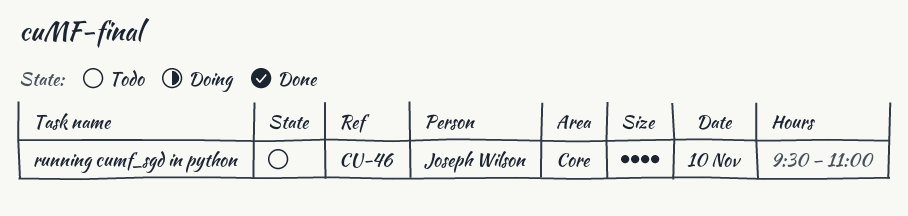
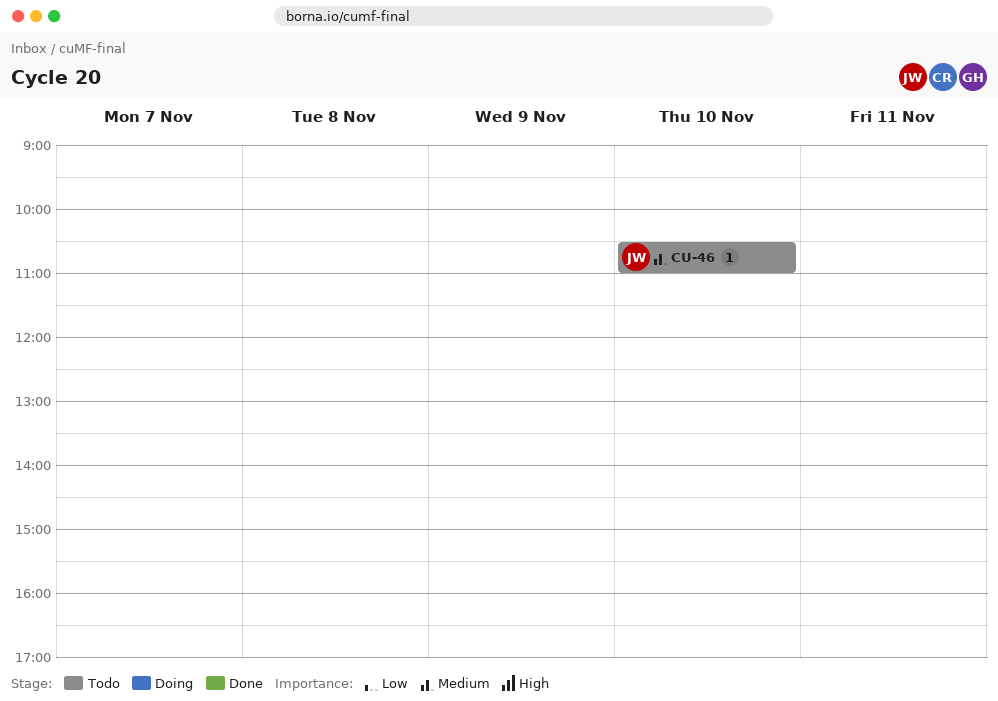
CU-46, estimate: 4 -> 1
CU-46, begins: 09:30 -> 10:30

